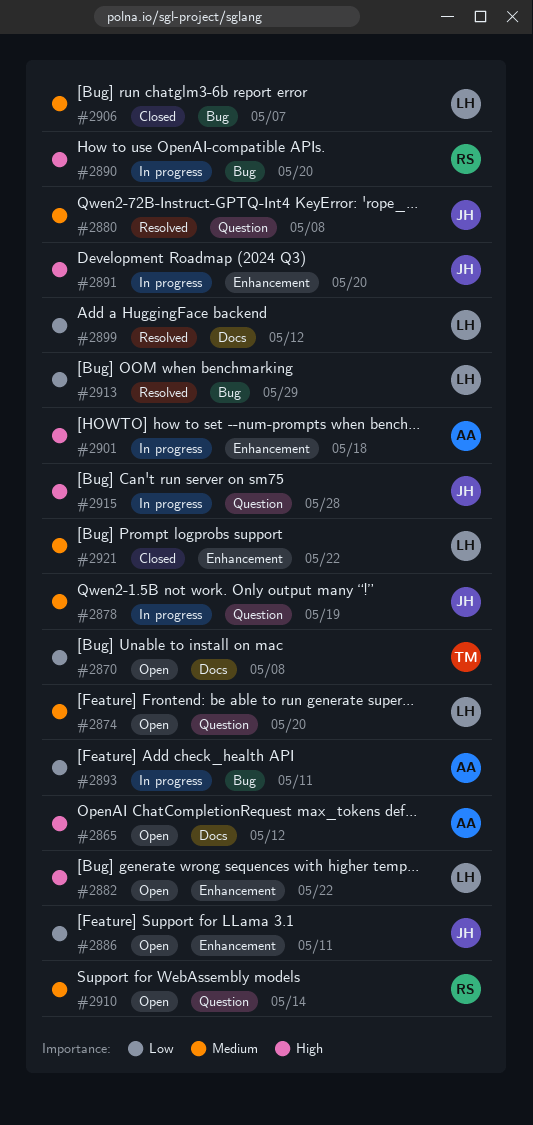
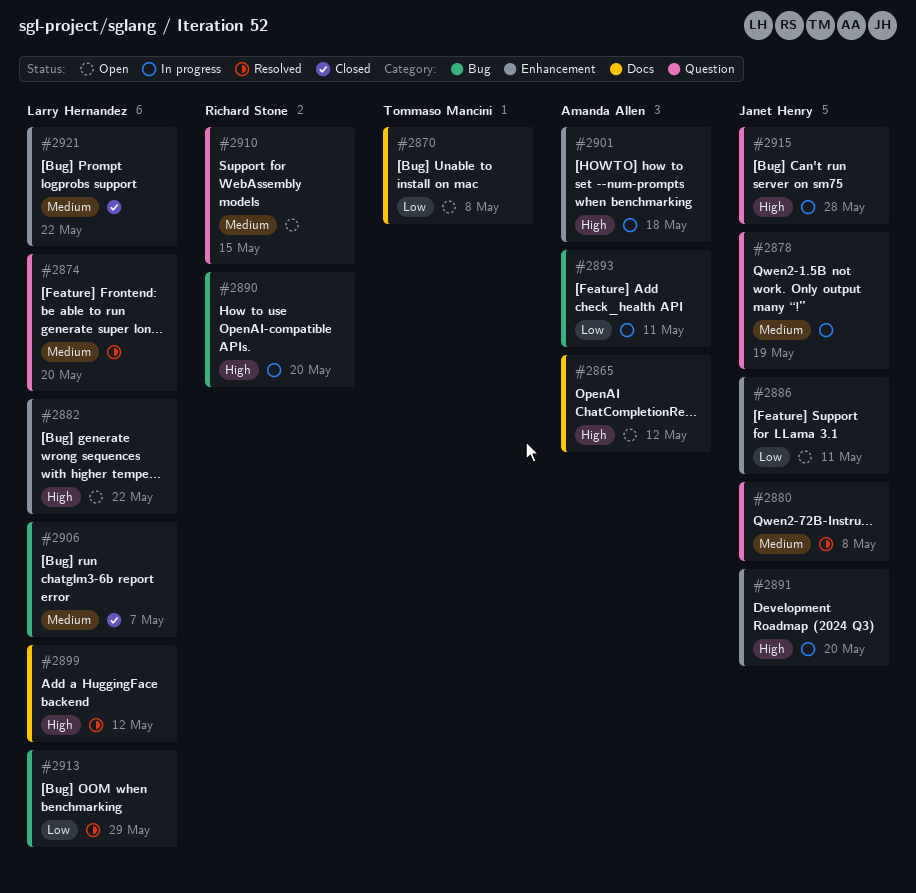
#2874, status: Open -> Resolved
#2899, priority: Low -> High
#2910, due: May 14 -> May 15

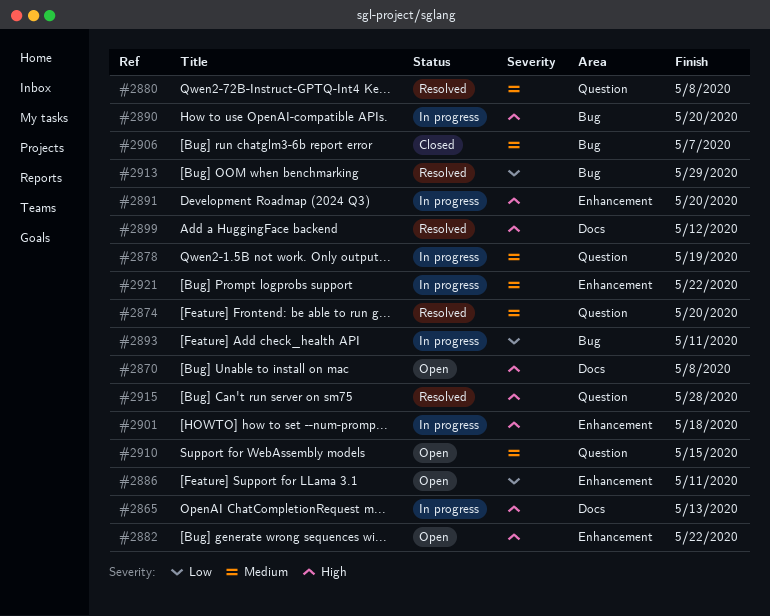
#2865, status: Open -> In progress
#2865, due: May 12 -> May 13
#2870, priority: Low -> High
#2915, status: In progress -> Resolved
#2921, status: Closed -> In progress

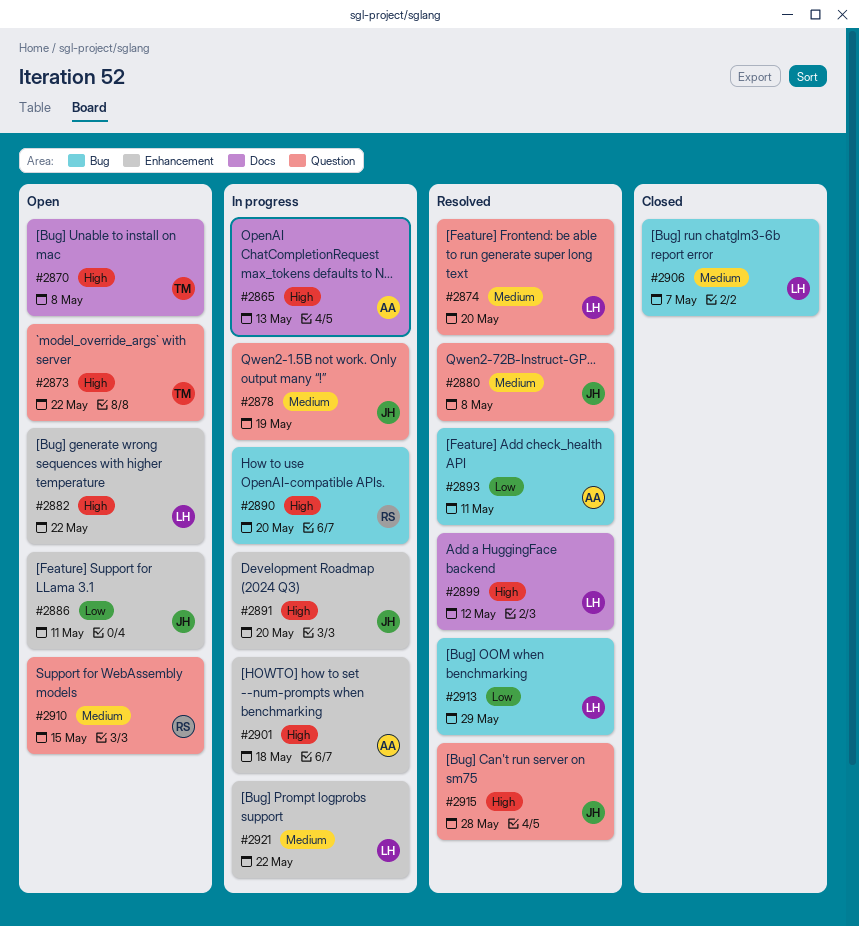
#2873: none -> present
#2893, status: In progress -> Resolved

